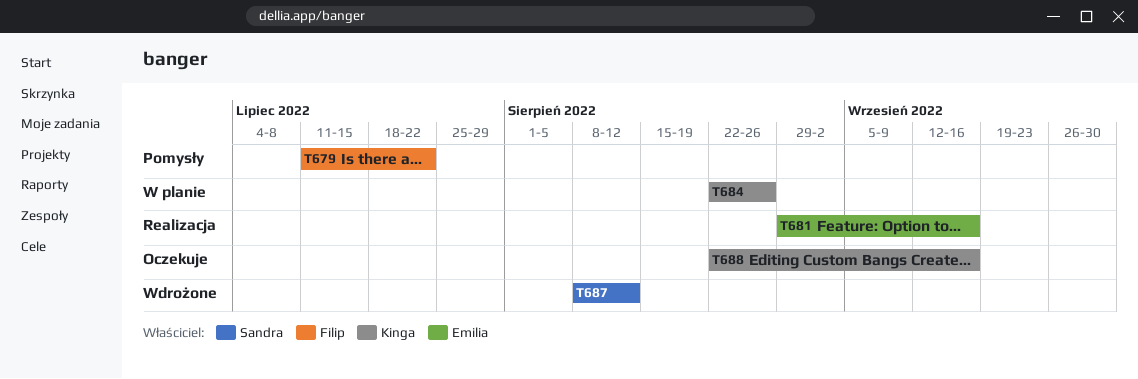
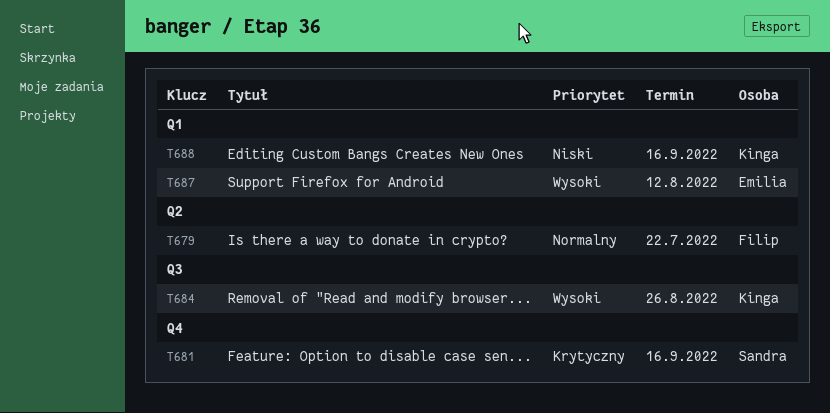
T681, owner: Emilia -> Sandra
T687, owner: Sandra -> Emilia

